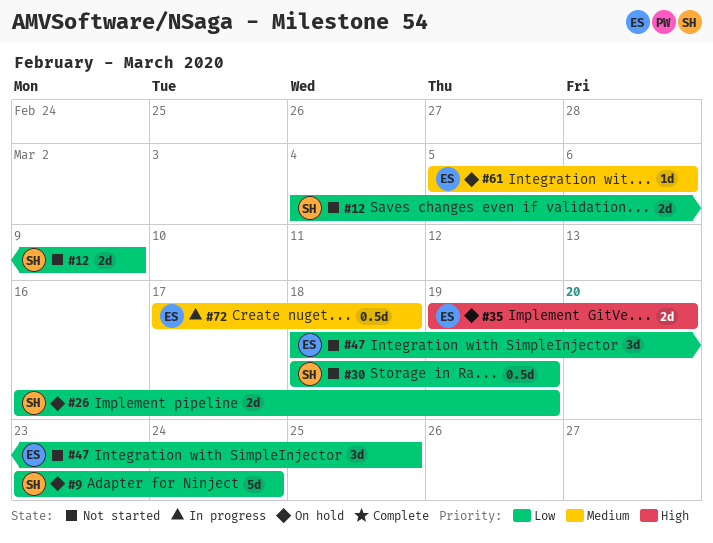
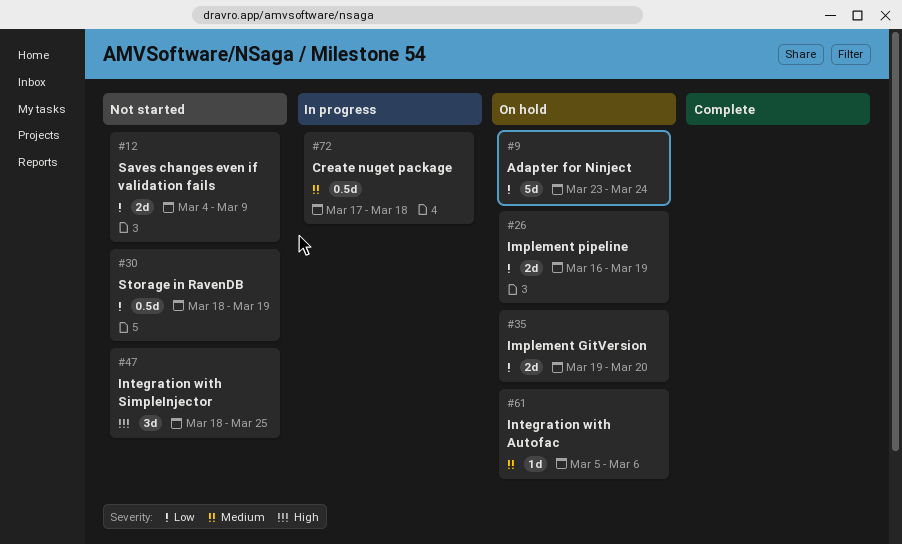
#35, priority: High -> Low
#47, priority: Low -> High

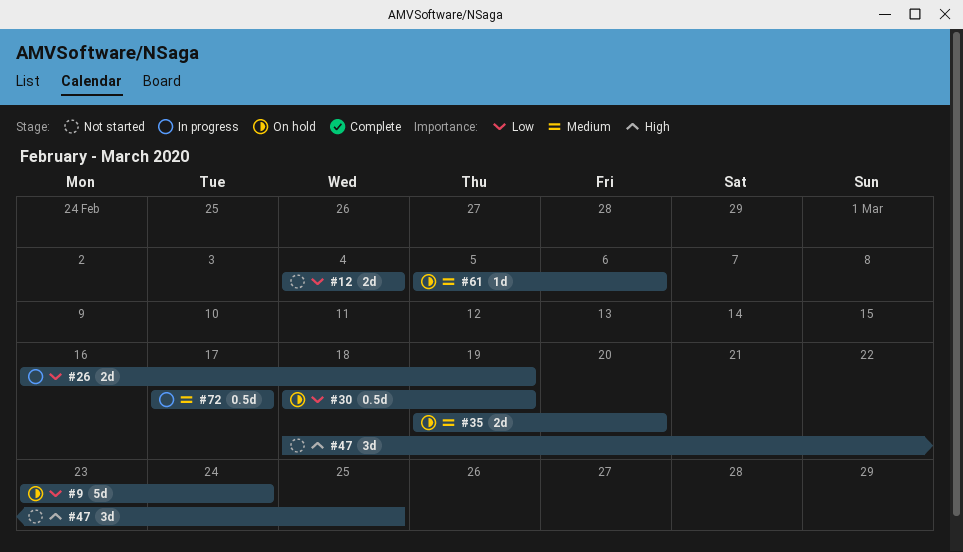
#12, due: Mar 9 -> Mar 4
#26, status: On hold -> In progress
#30, status: Not started -> On hold
#35, priority: Low -> Medium
#72, due: Mar 18 -> Mar 17

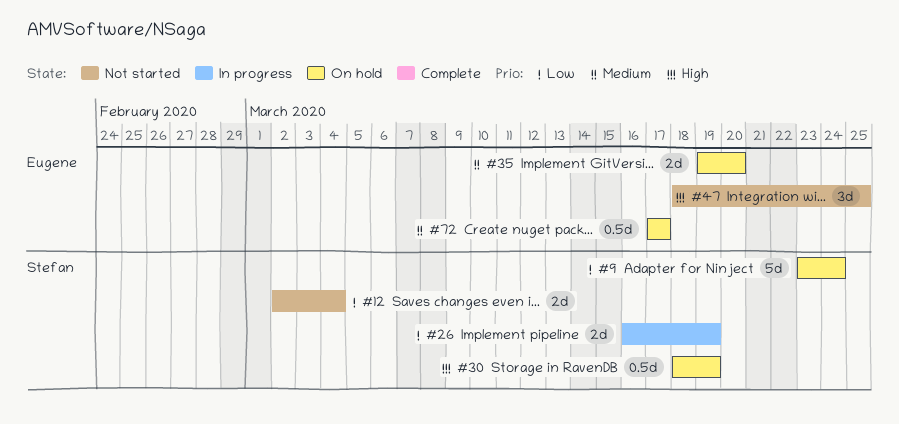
#12, start: Mar 4 -> Mar 2
#30, priority: Low -> High
#61: present -> none
#72, status: In progress -> On hold

